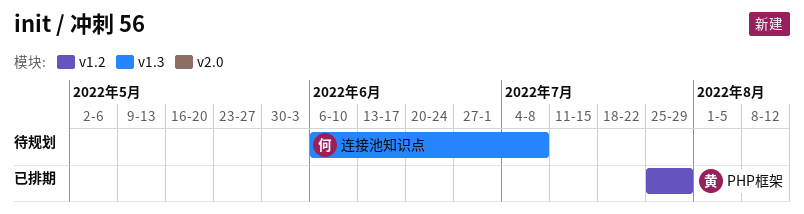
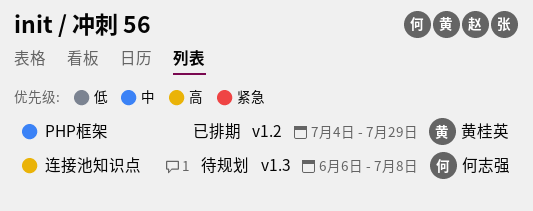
PHP框架, start: Jul 25 -> Jul 4

